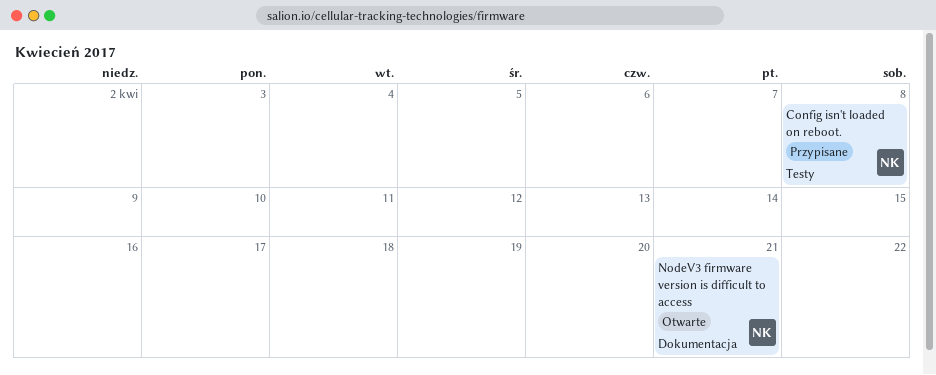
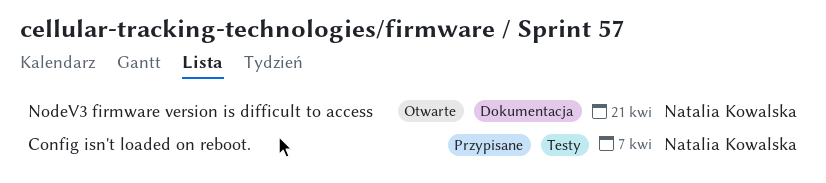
Config isn't loaded on reboot., due: Apr 8 -> Apr 7

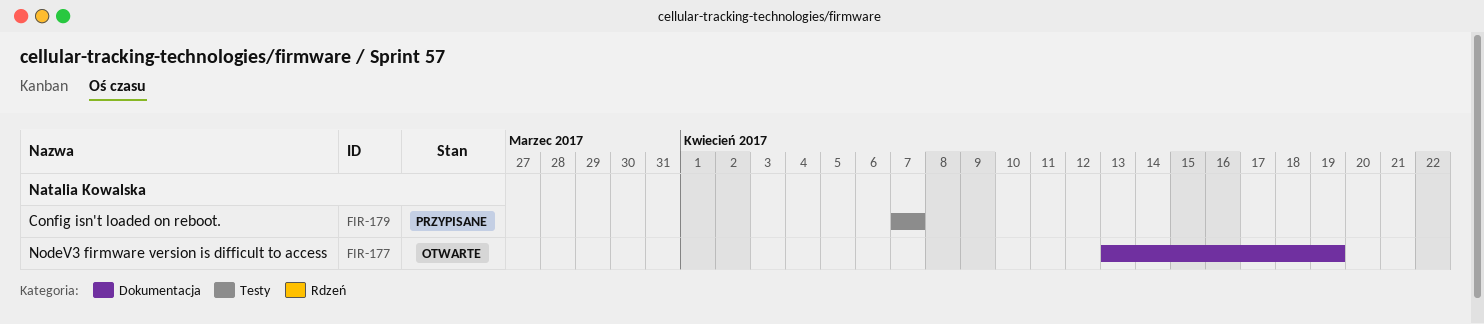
NodeV3 firmware version is difficult to access, due: Apr 21 -> Apr 19

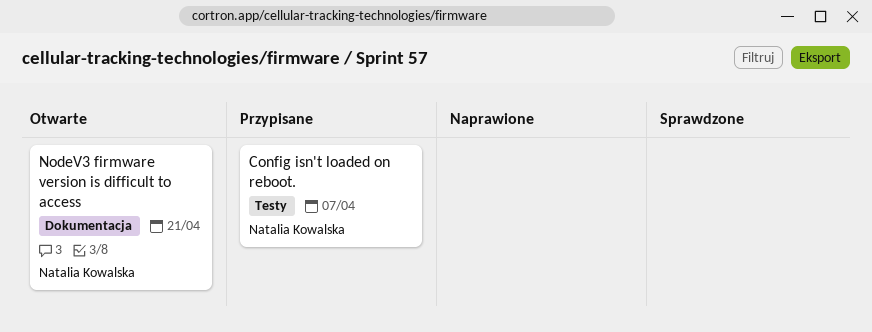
NodeV3 firmware version is difficult to access, due: Apr 19 -> Apr 21

